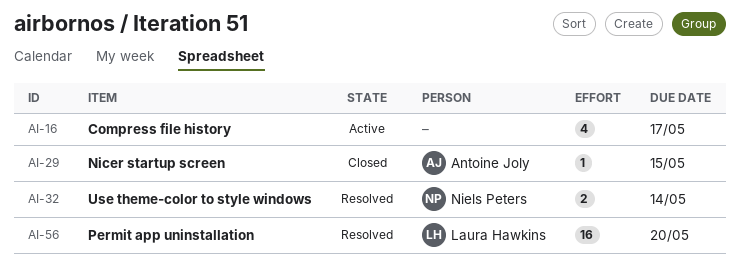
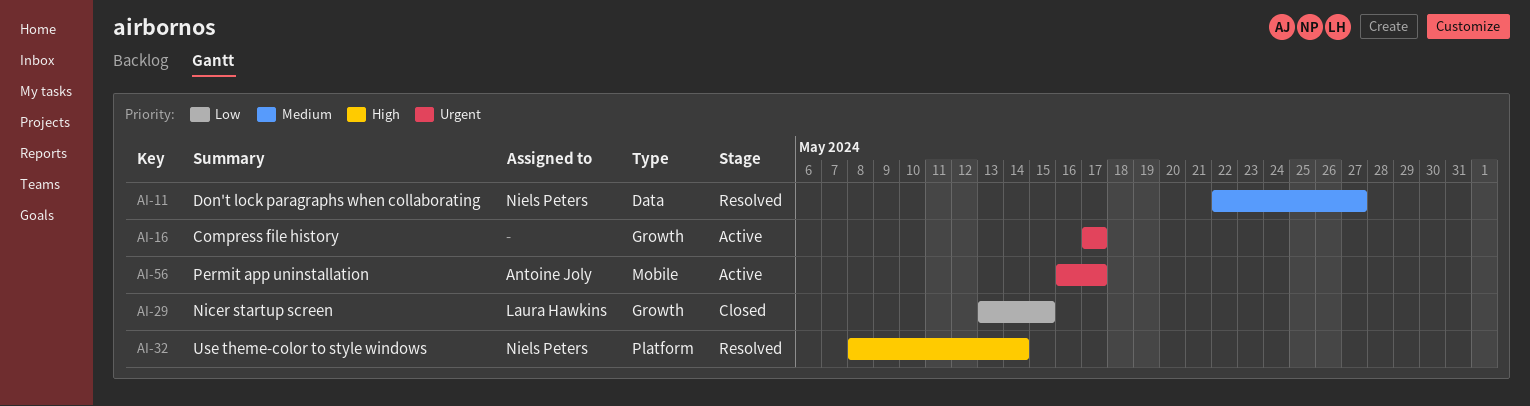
AI-11: none -> present
AI-29, owner: Antoine Joly -> Laura Hawkins
AI-56, status: Resolved -> Active
AI-56, owner: Laura Hawkins -> Antoine Joly
AI-56, due: May 20 -> May 17

